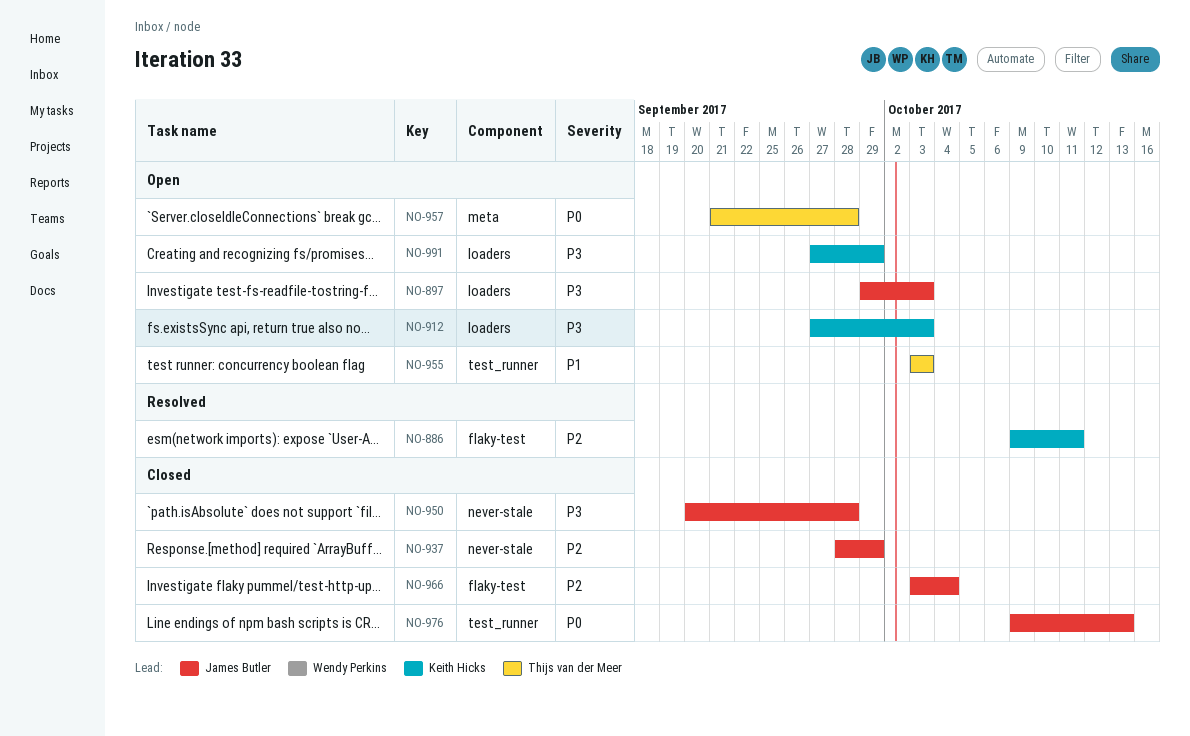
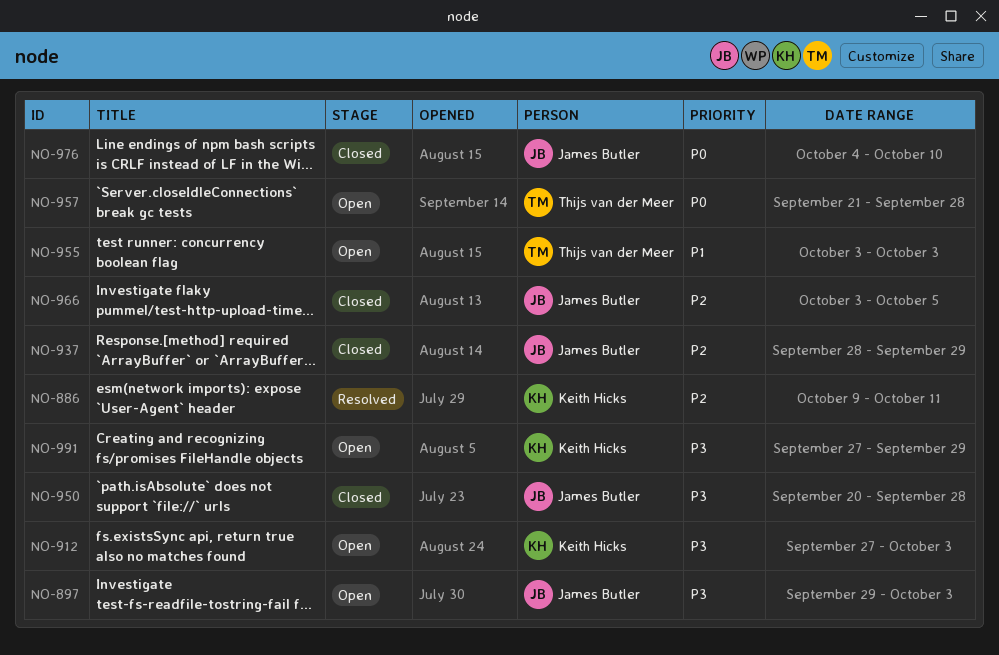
NO-966, due: Oct 4 -> Oct 5
NO-976, start: Oct 9 -> Oct 4
NO-976, due: Oct 13 -> Oct 10

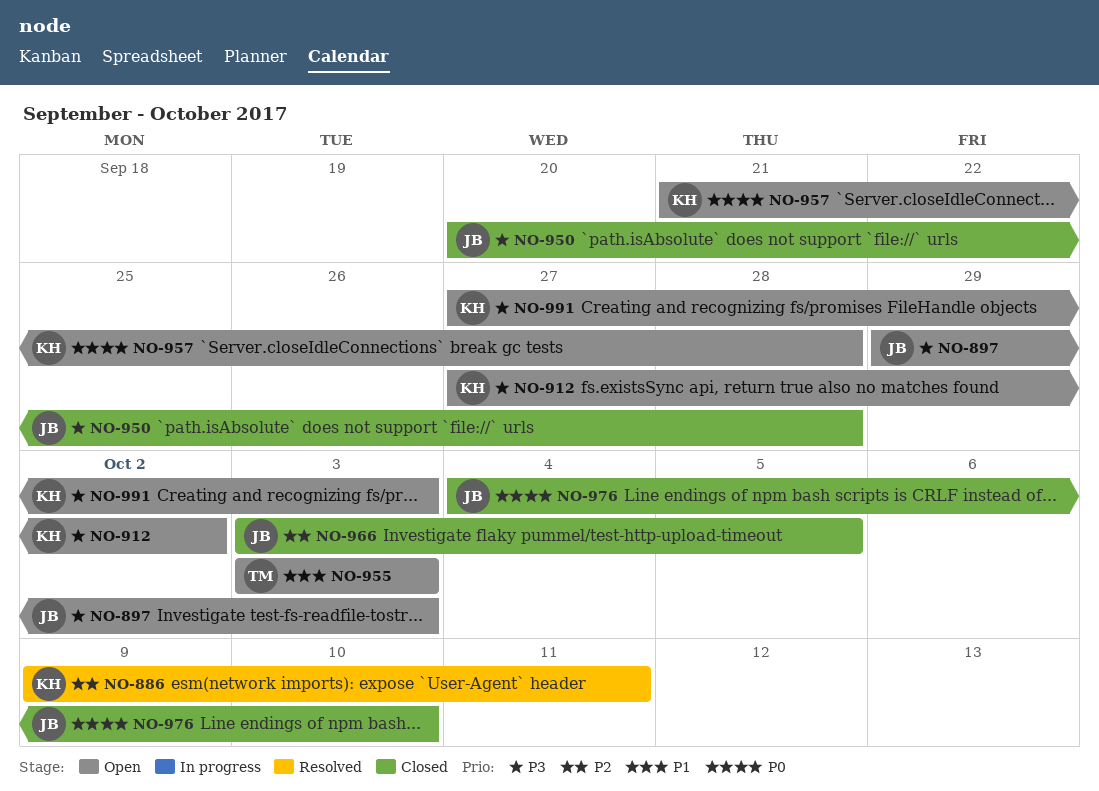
NO-912, due: Oct 3 -> Oct 2
NO-937: present -> none
NO-957, owner: Thijs van der Meer -> Keith Hicks
NO-991, due: Sep 29 -> Oct 3

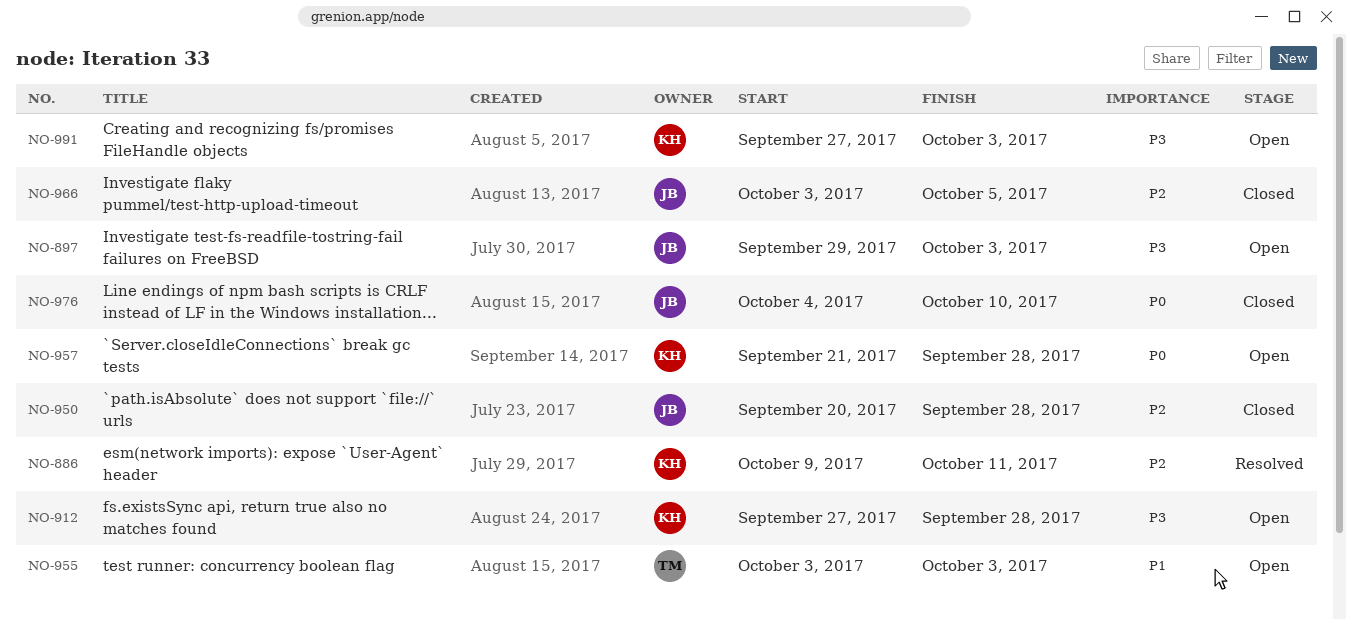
NO-912, due: Oct 2 -> Sep 28
NO-950, priority: P3 -> P2

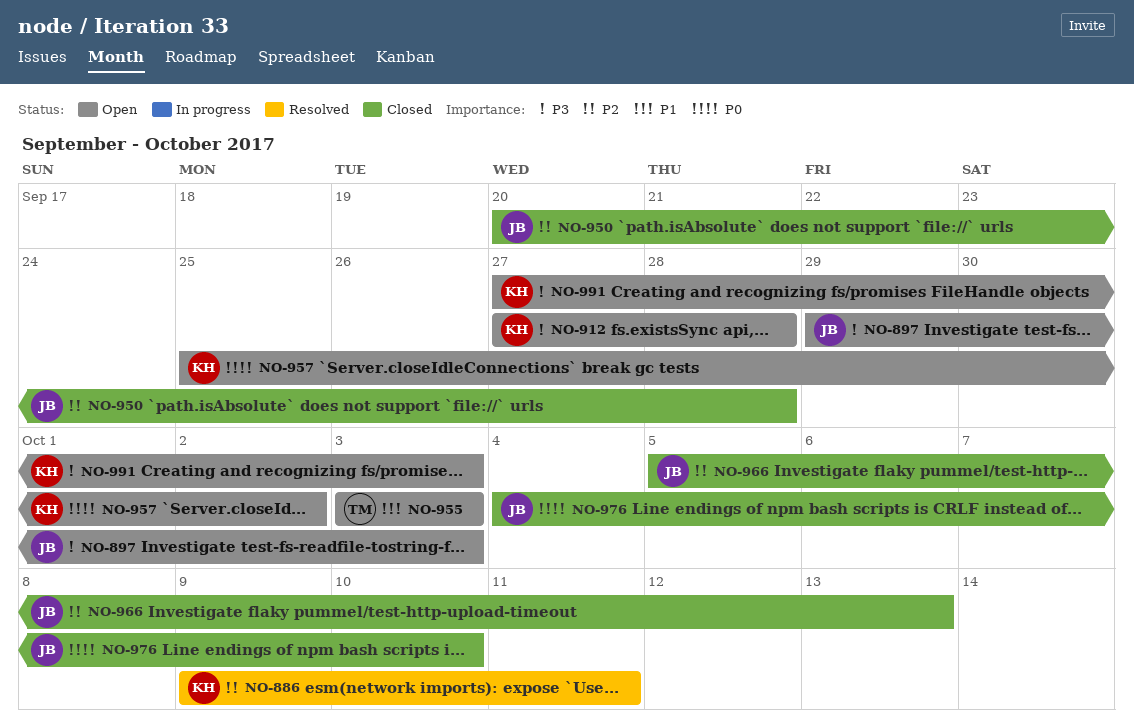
NO-957, start: Sep 21 -> Sep 25
NO-957, due: Sep 28 -> Oct 2
NO-966, start: Oct 3 -> Oct 5
NO-966, due: Oct 5 -> Oct 13

